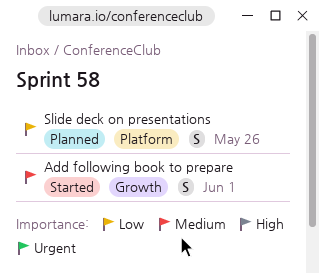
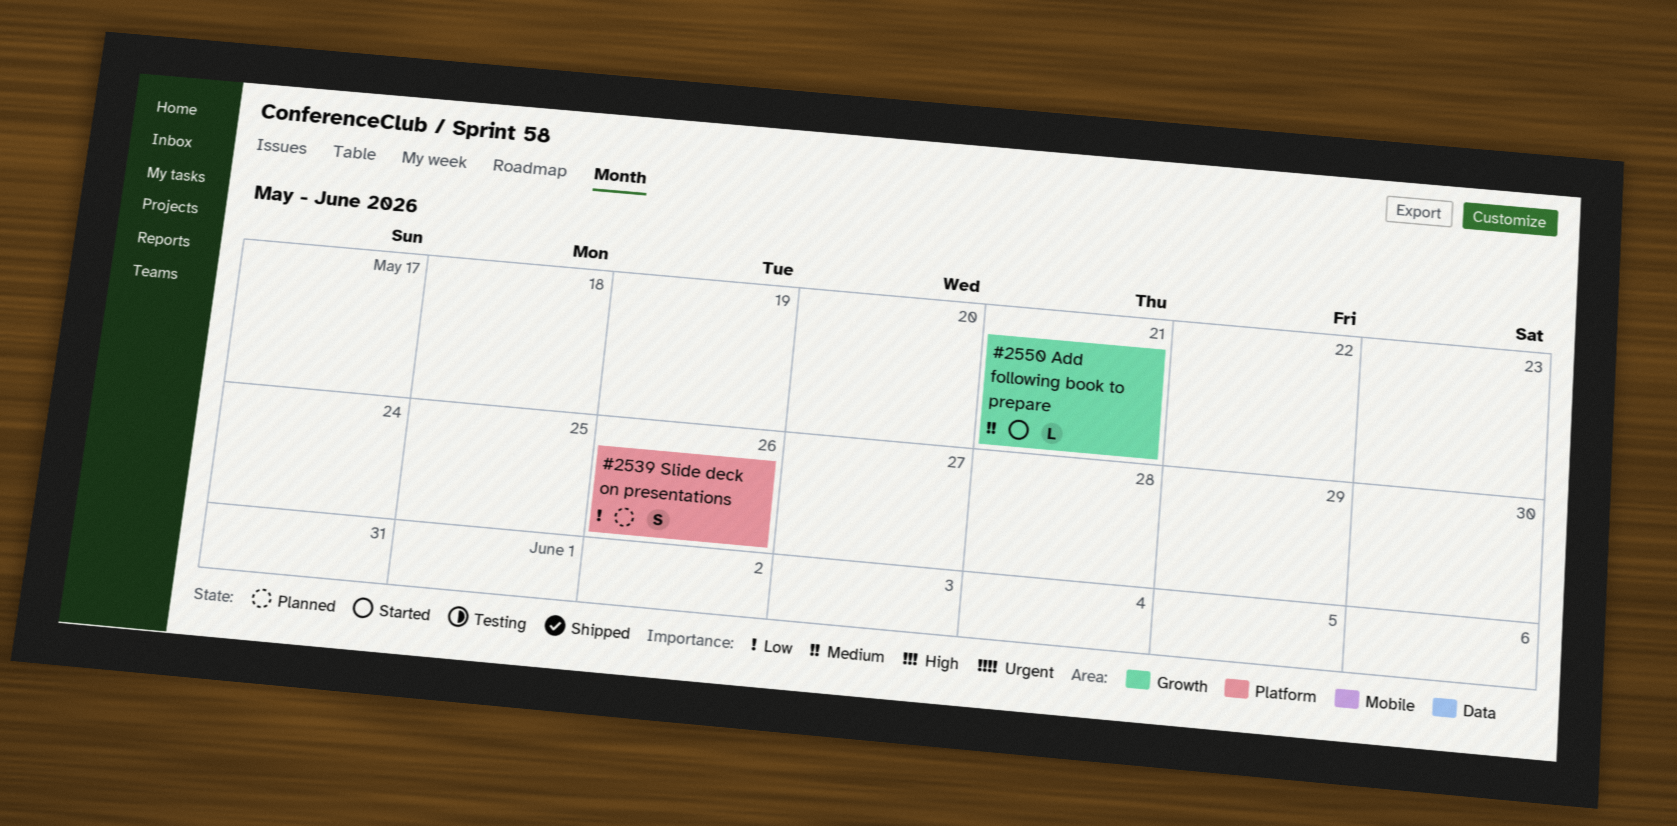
Add following book to prepare, estimate: S -> L
Add following book to prepare, due: Jun 1 -> May 21

